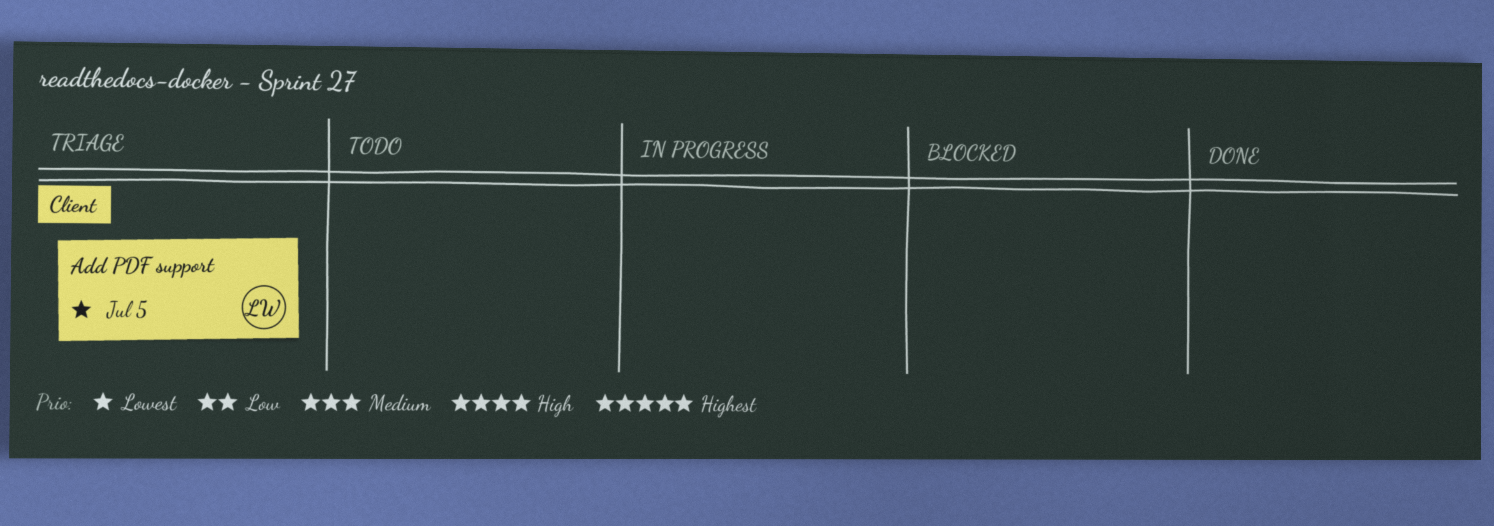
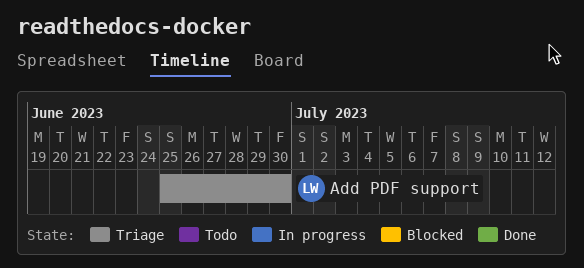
Add PDF support, due: Jul 5 -> Jun 30

